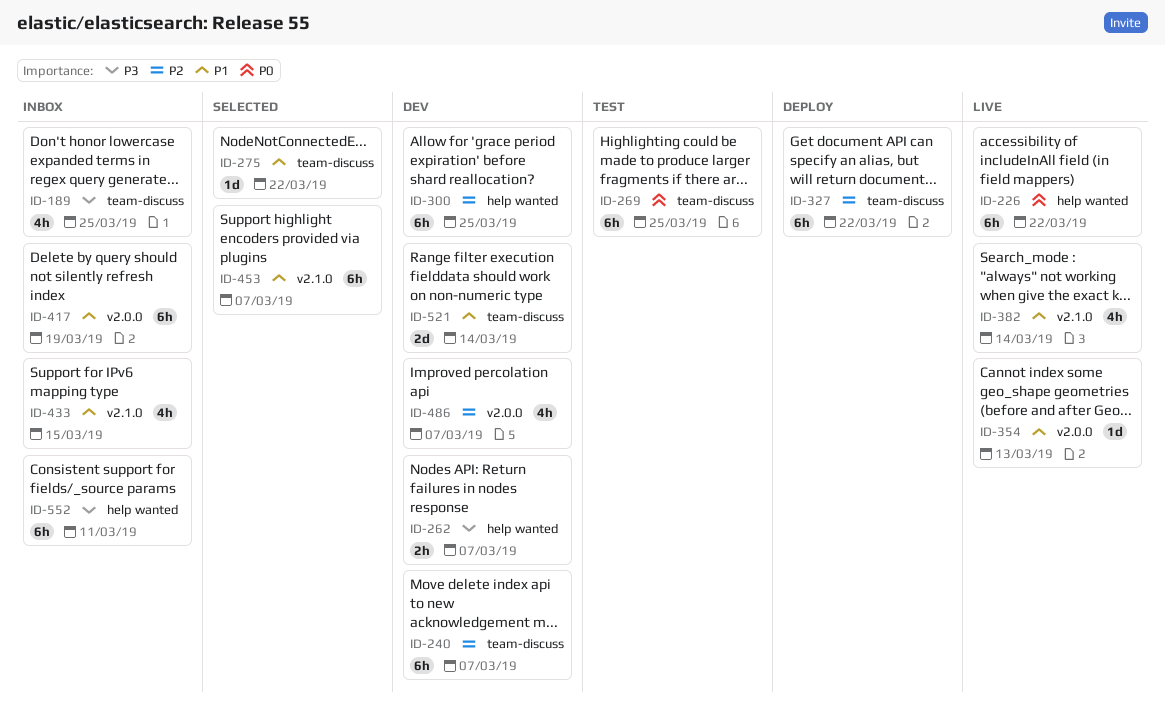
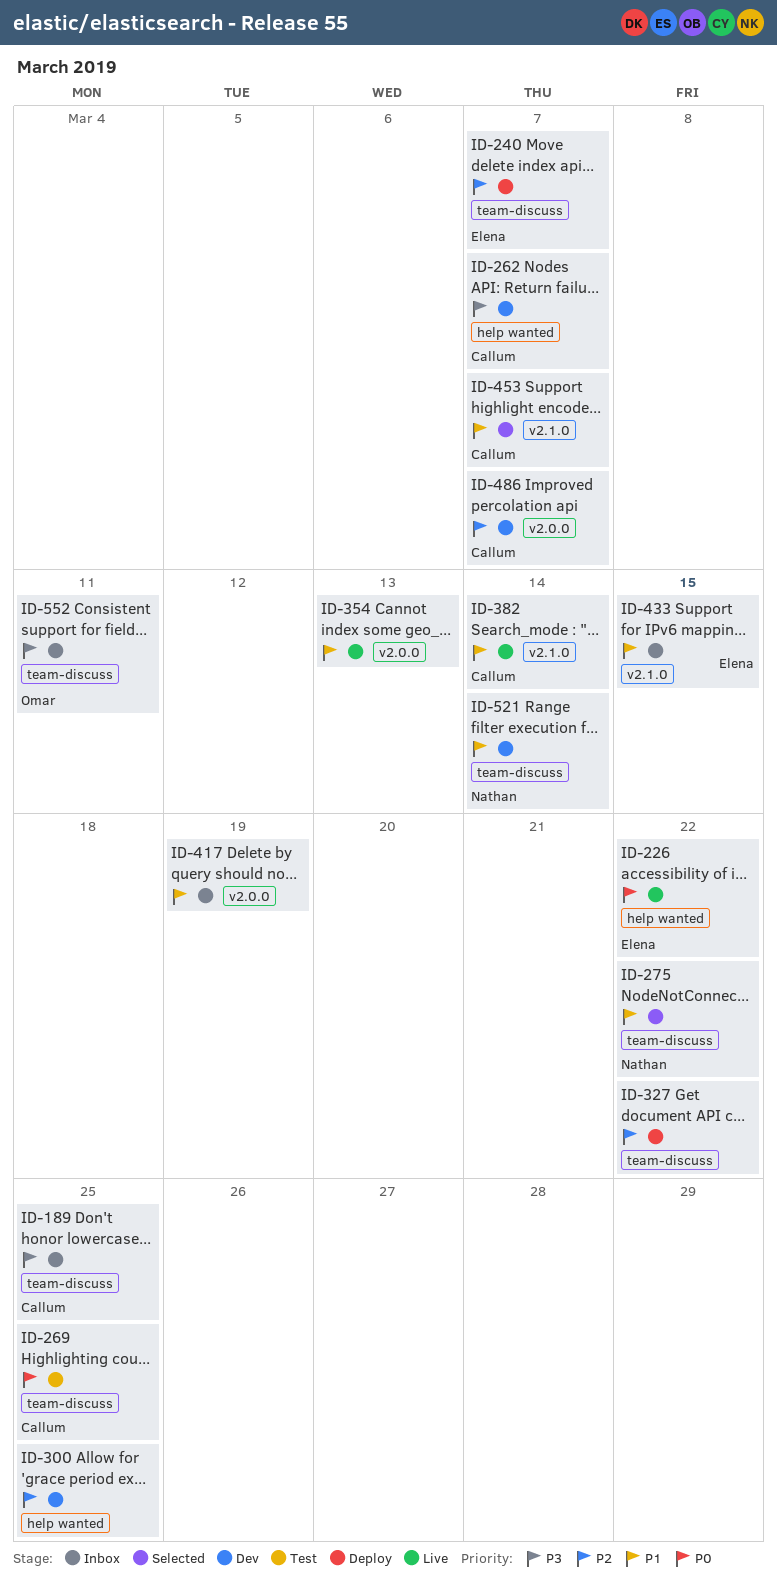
ID-240, status: Dev -> Deploy
ID-552, label: help wanted -> team-discuss

